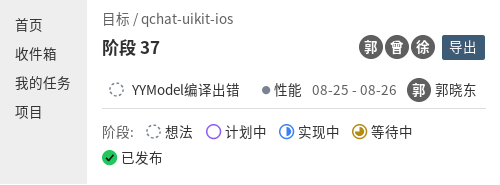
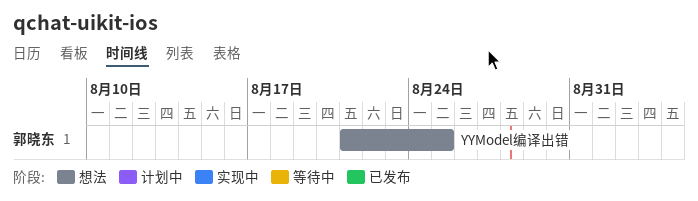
YYModel编译出错, start: Aug 25 -> Aug 21
YYModel编译出错, due: Aug 26 -> Aug 25

